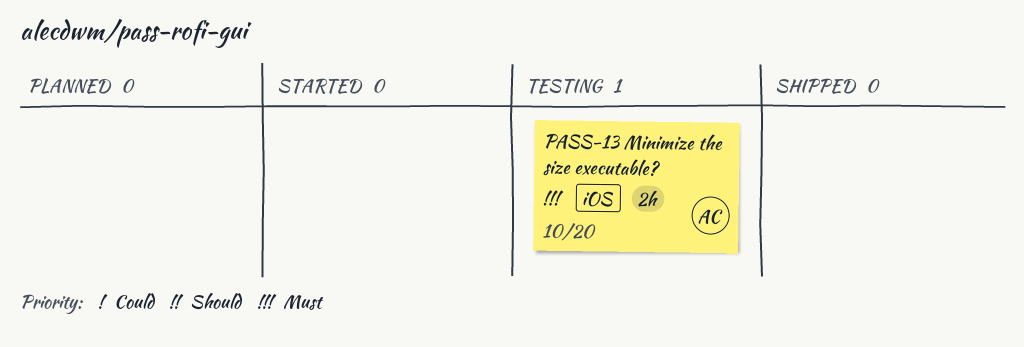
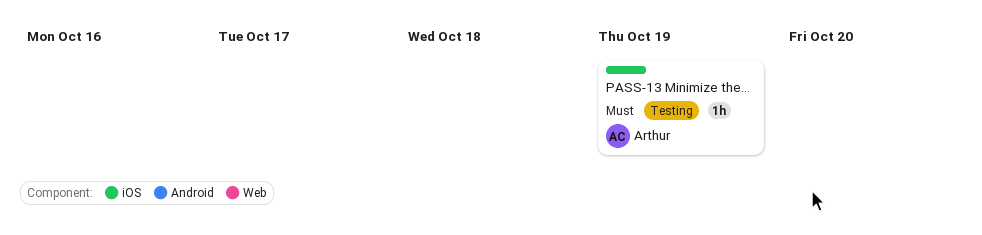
PASS-13, estimate: 2h -> 1h
PASS-13, due: Oct 20 -> Oct 19

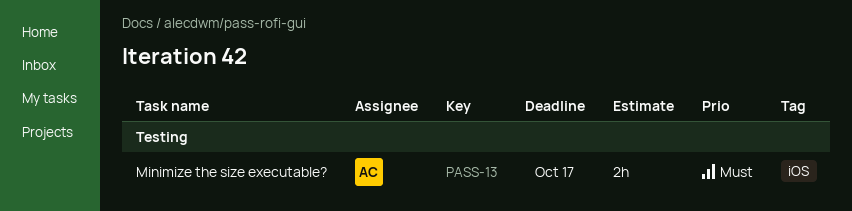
PASS-13, estimate: 1h -> 2h
PASS-13, due: Oct 19 -> Oct 17

